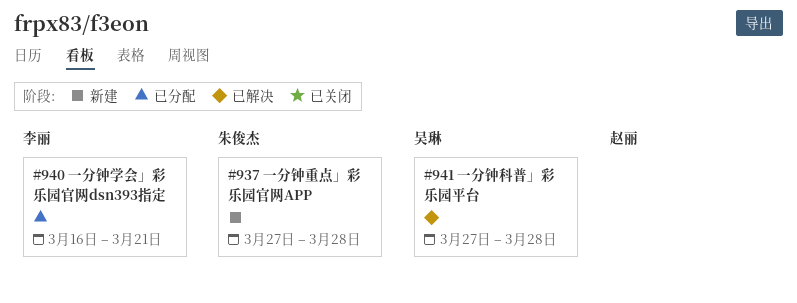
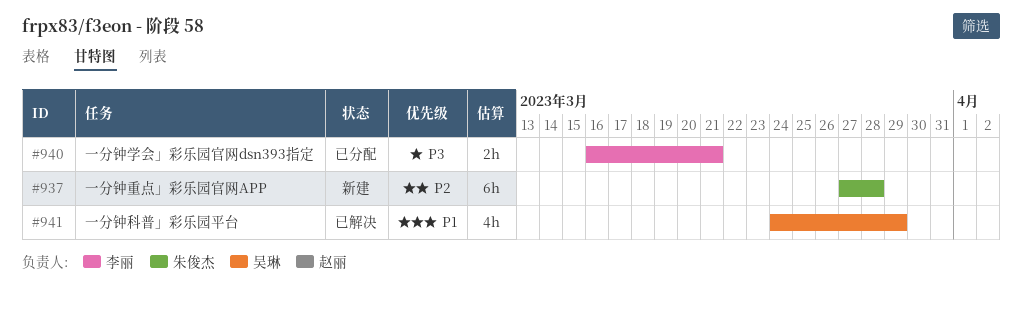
#941, start: Mar 27 -> Mar 24
#941, due: Mar 28 -> Mar 29

